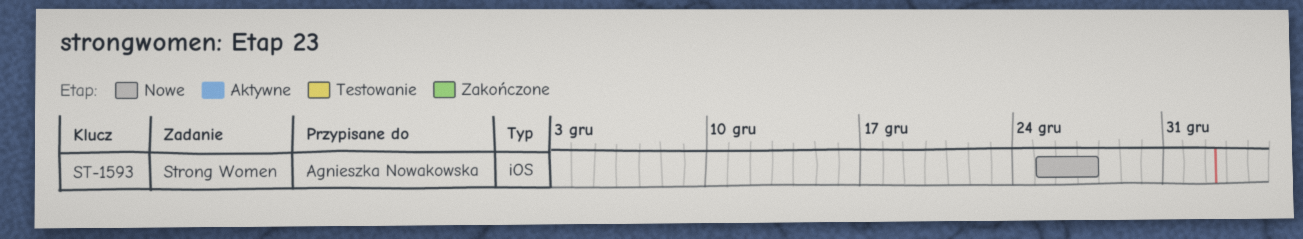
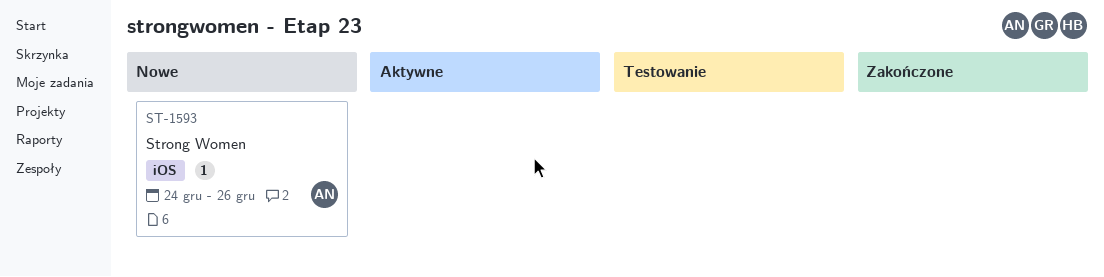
ST-1593, start: Dec 25 -> Dec 24
ST-1593, due: Dec 27 -> Dec 26

